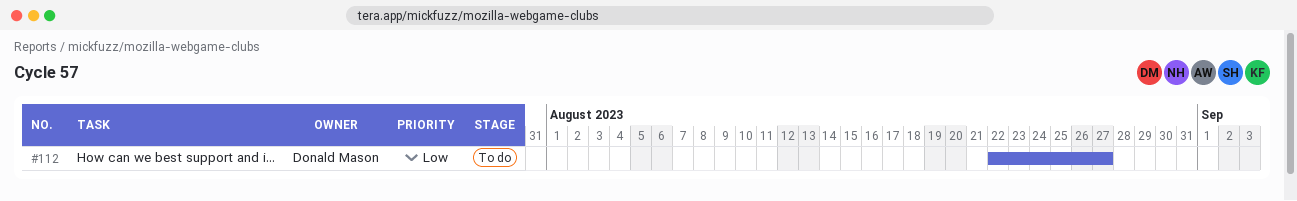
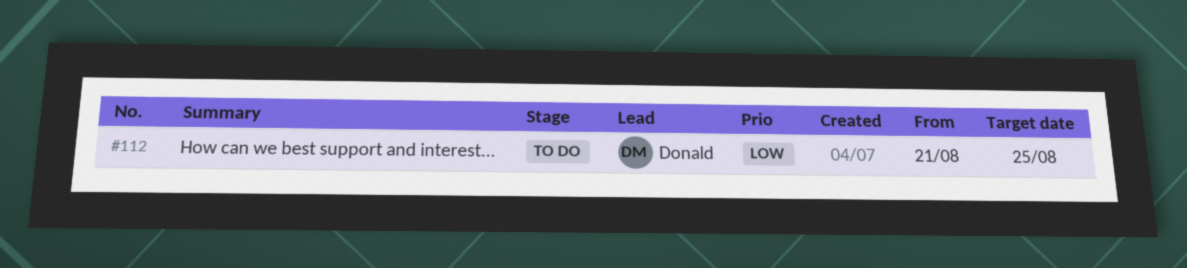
#112, start: Aug 22 -> Aug 21
#112, due: Aug 27 -> Aug 25

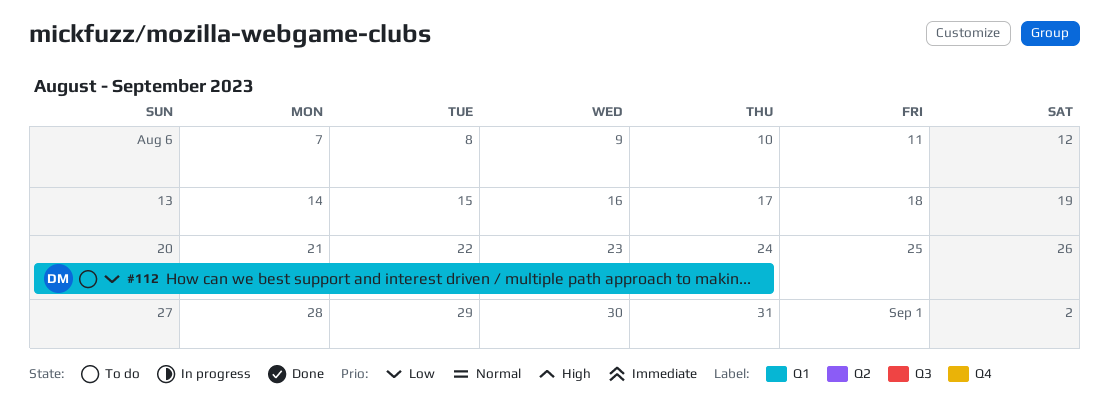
#112, start: Aug 21 -> Aug 20
#112, due: Aug 25 -> Aug 24

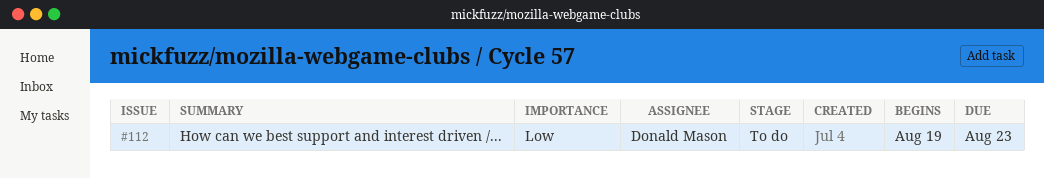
#112, start: Aug 20 -> Aug 19
#112, due: Aug 24 -> Aug 23

